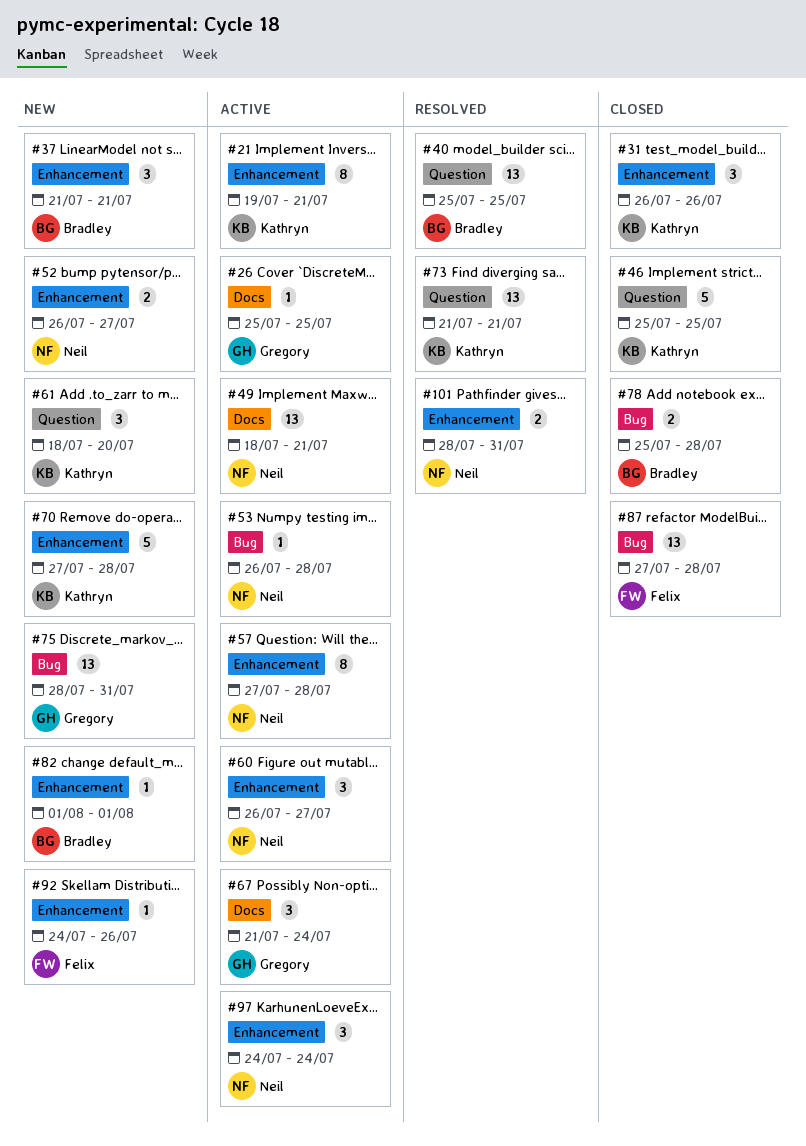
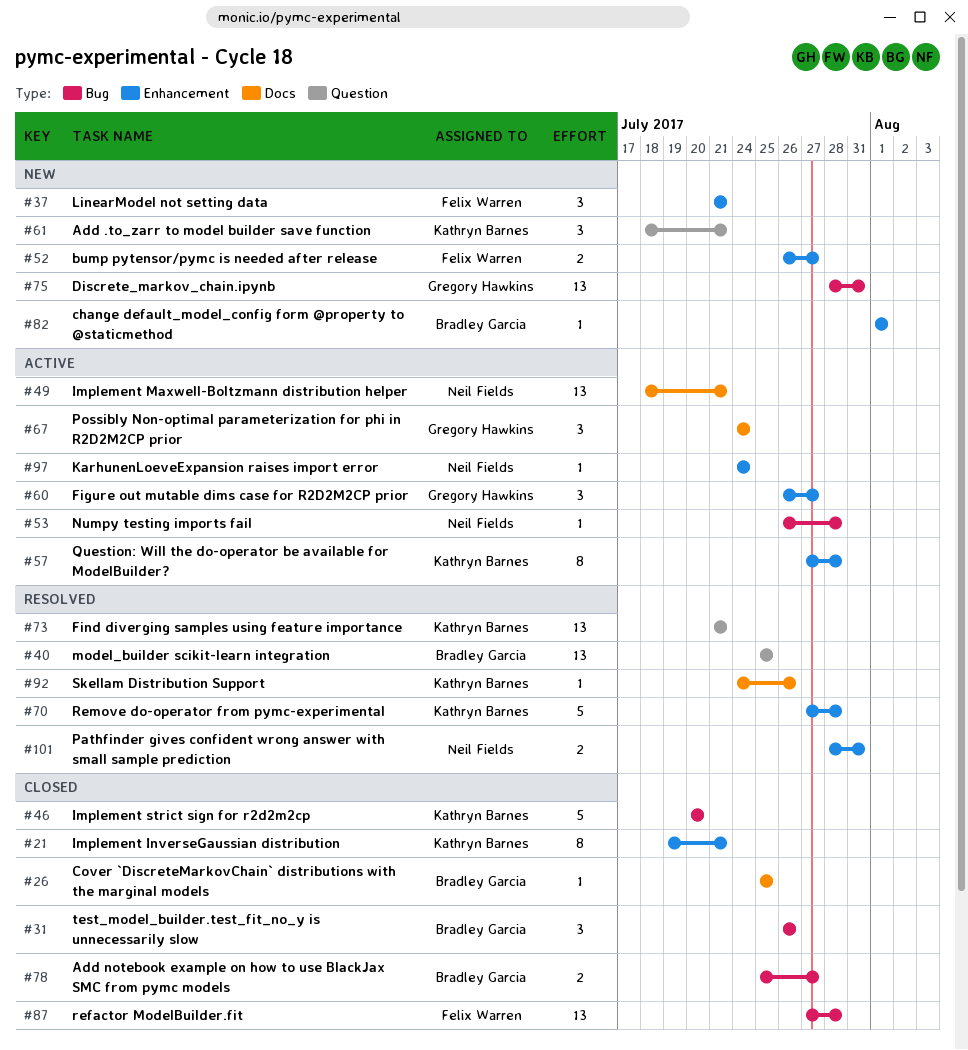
#21, status: Active -> Closed
#26, status: Active -> Closed
#26, owner: Gregory Hawkins -> Bradley Garcia
#31, owner: Kathryn Barnes -> Bradley Garcia
#31, label: Enhancement -> Bug
#37, owner: Bradley Garcia -> Felix Warren
#46, label: Question -> Bug
#46, start: Jul 25 -> Jul 20
#46, due: Jul 25 -> Jul 20
#52, owner: Neil Fields -> Felix Warren
#57, owner: Neil Fields -> Kathryn Barnes
#60, owner: Neil Fields -> Gregory Hawkins
#61, due: Jul 20 -> Jul 21
#67, start: Jul 21 -> Jul 24
#70, status: New -> Resolved
#78, due: Jul 28 -> Jul 27
#92, status: New -> Resolved
#92, owner: Felix Warren -> Kathryn Barnes
#92, label: Enhancement -> Docs
#97, estimate: 3 -> 1

